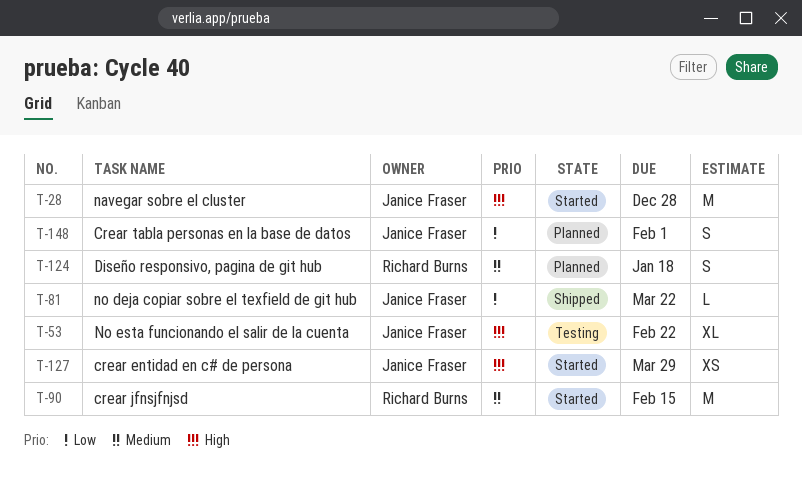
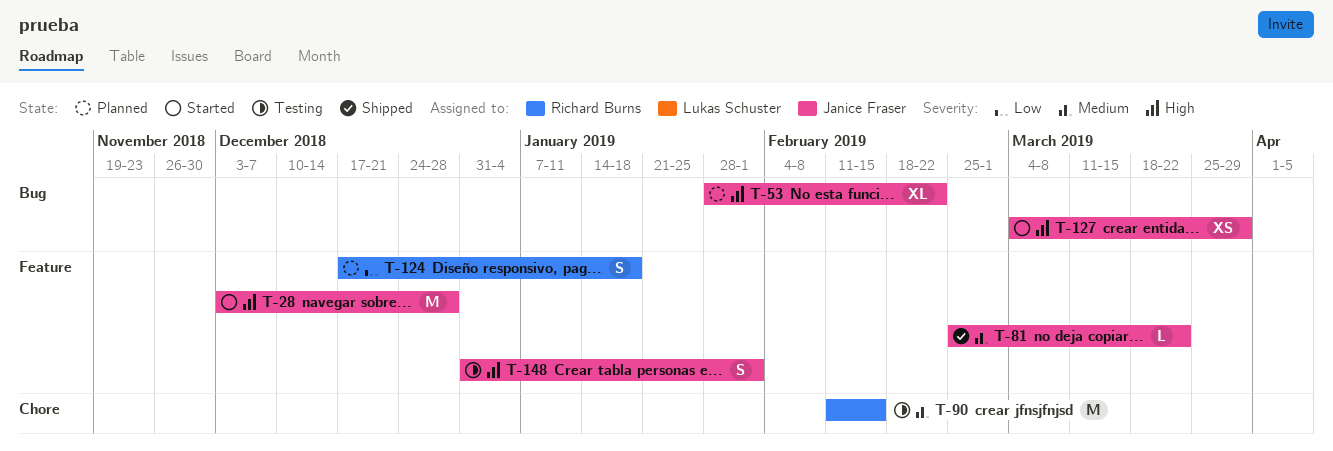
T-53, status: Testing -> Planned
T-81, priority: Low -> Medium
T-90, status: Started -> Testing
T-124, priority: Medium -> Low
T-148, status: Planned -> Testing
T-148, priority: Low -> High

